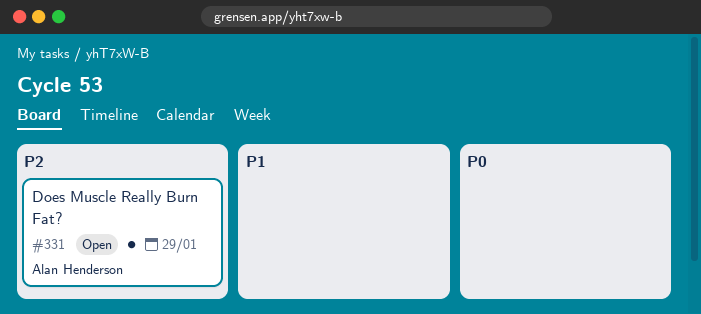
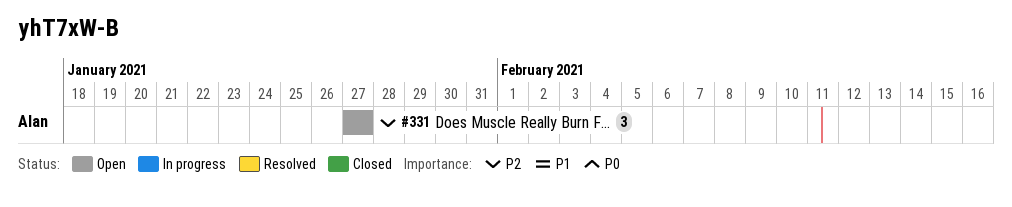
#331, estimate: 1 -> 3
#331, due: Jan 29 -> Jan 27

